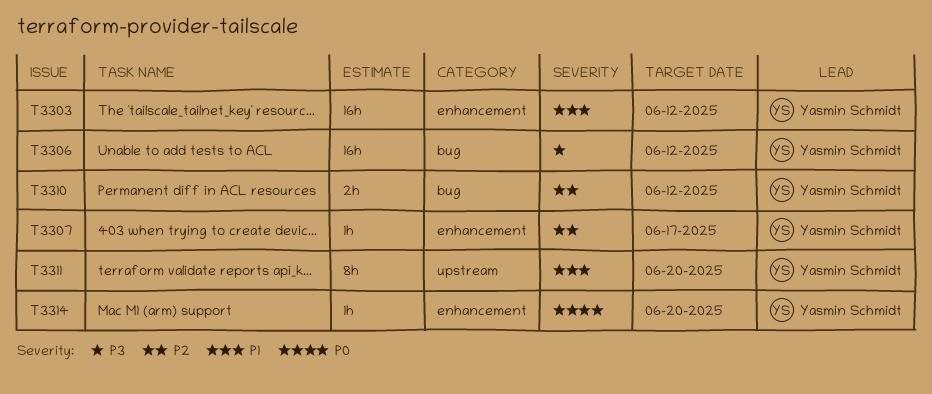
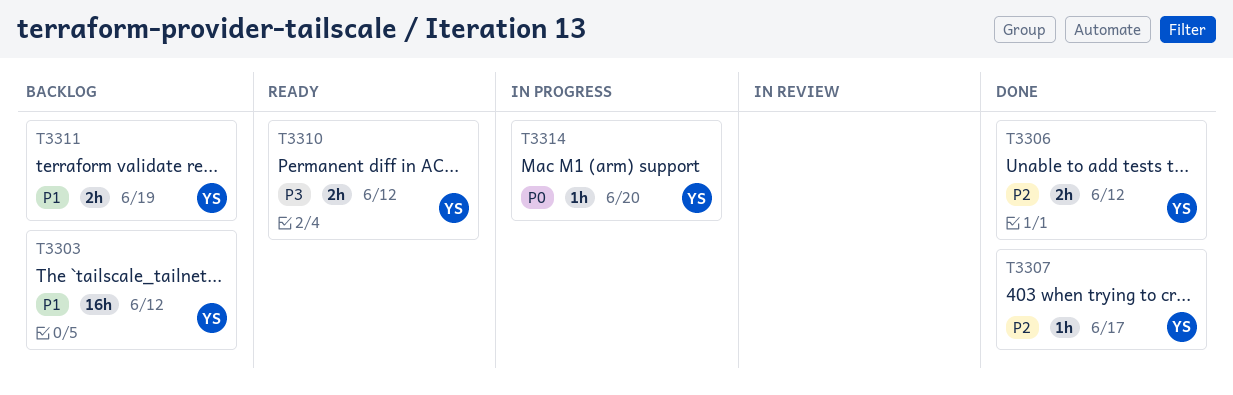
T3306, priority: P3 -> P2
T3306, estimate: 16h -> 2h
T3310, priority: P2 -> P3
T3311, estimate: 8h -> 2h
T3311, due: Jun 20 -> Jun 19

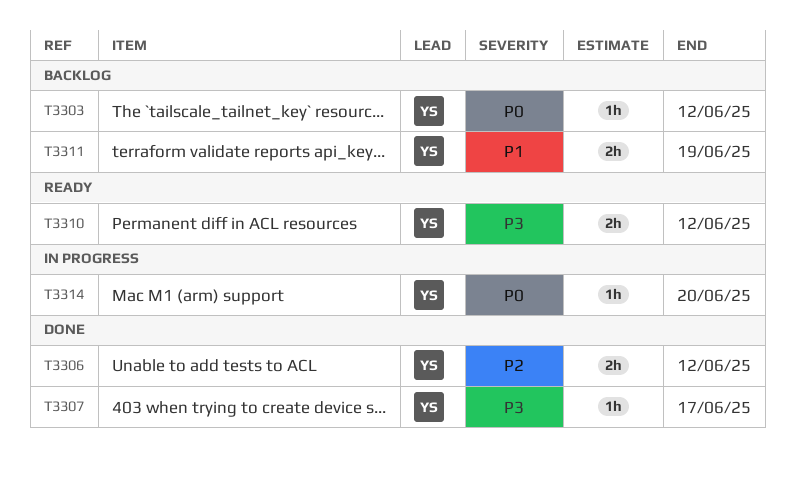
T3303, priority: P1 -> P0
T3303, estimate: 16h -> 1h
T3307, priority: P2 -> P3

